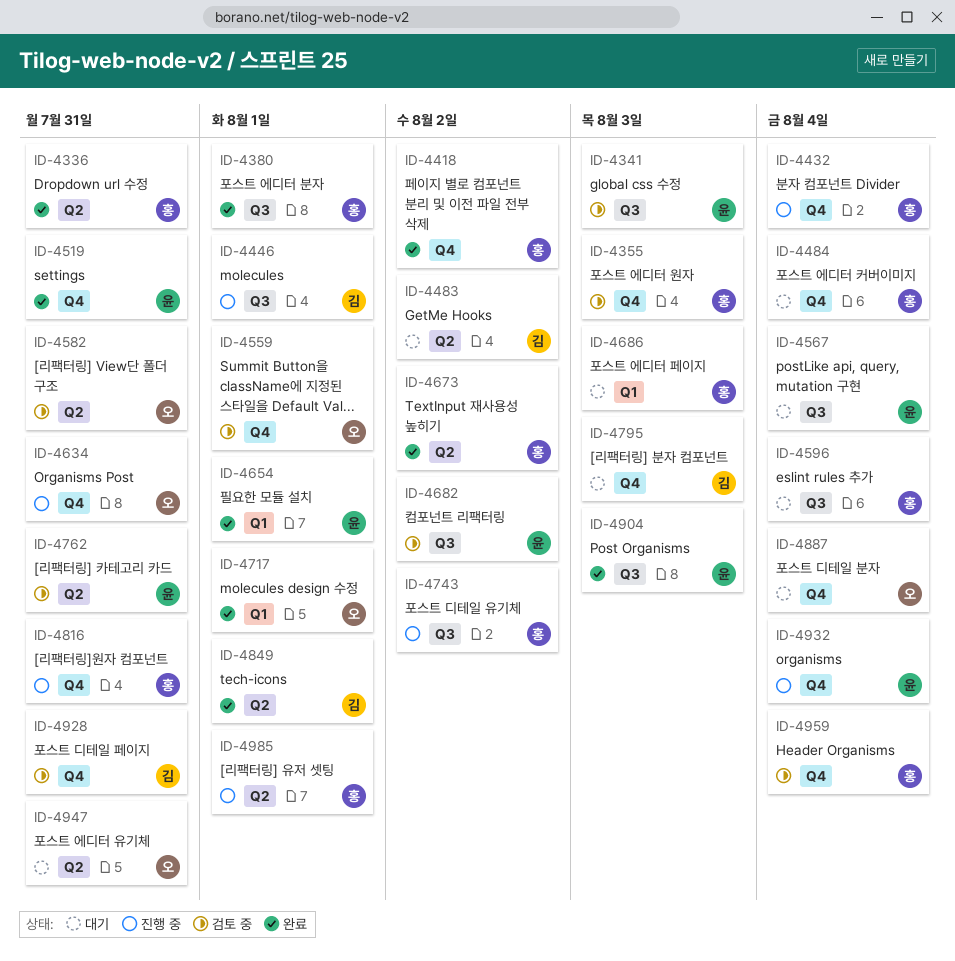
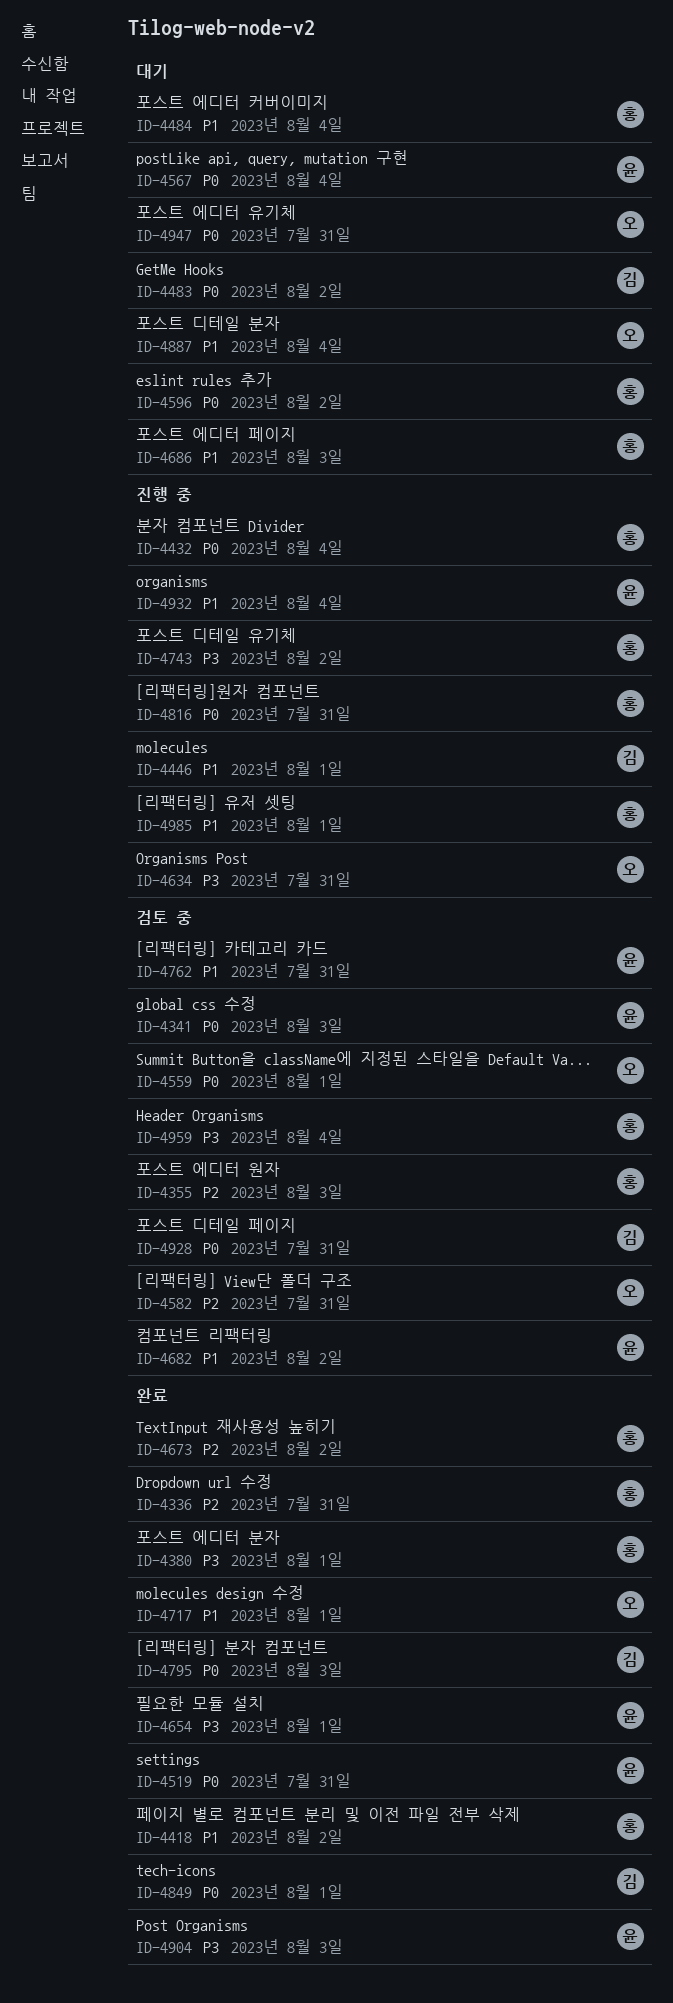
ID-4596, due: Aug 4 -> Aug 2
ID-4795, status: 대기 -> 완료

